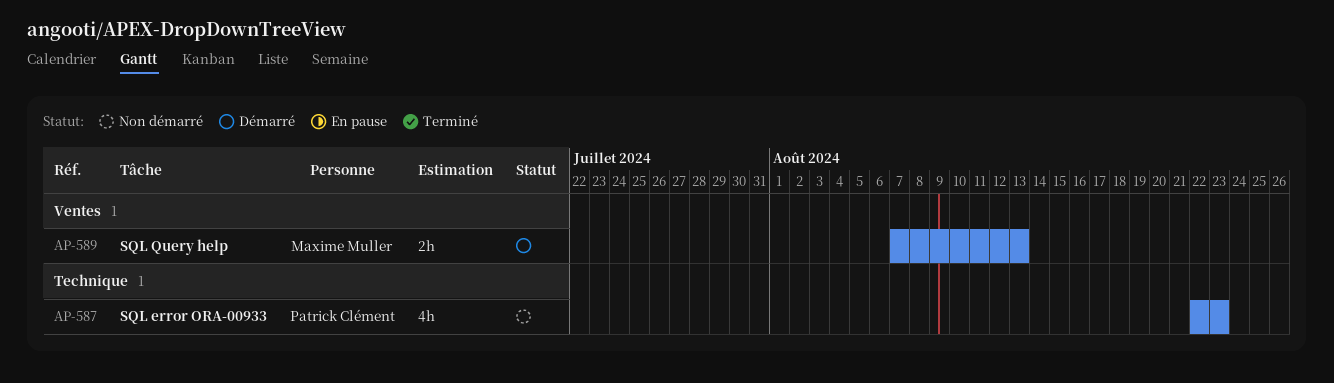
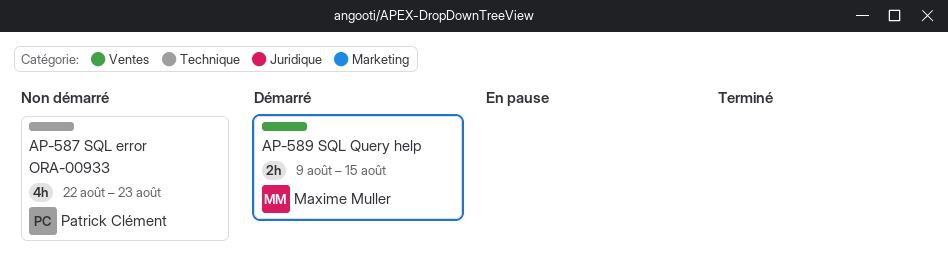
AP-589, start: Aug 7 -> Aug 9
AP-589, due: Aug 13 -> Aug 15

